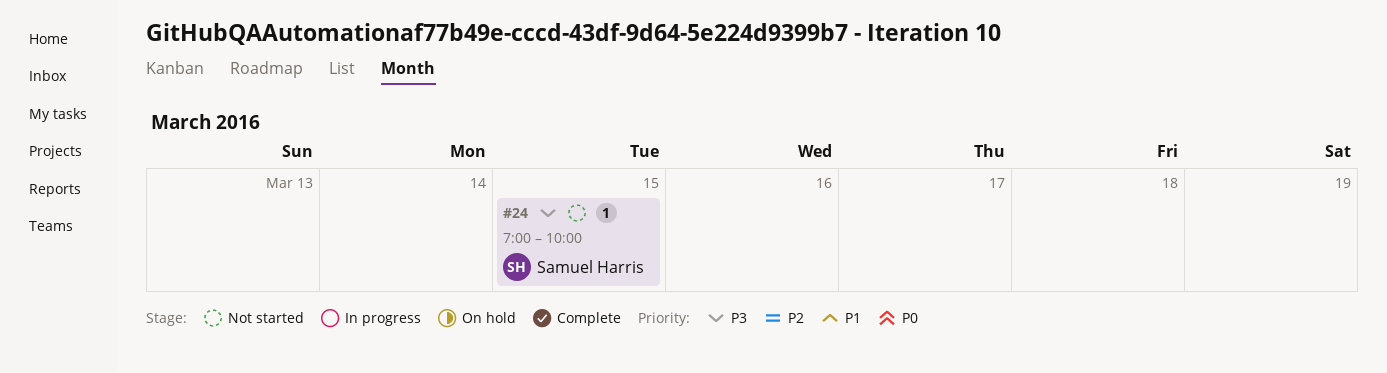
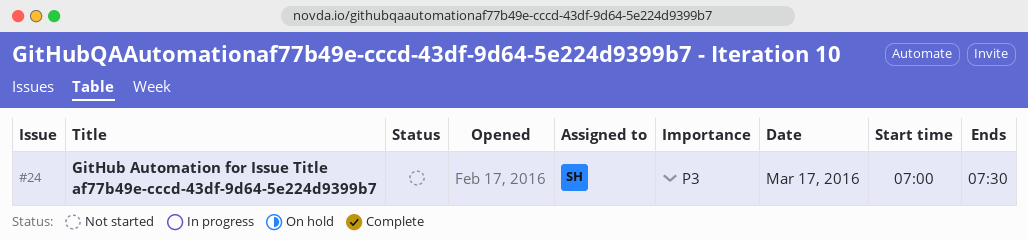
#24, day: Mar 15 -> Mar 17
#24, ends: 10:00 -> 07:30

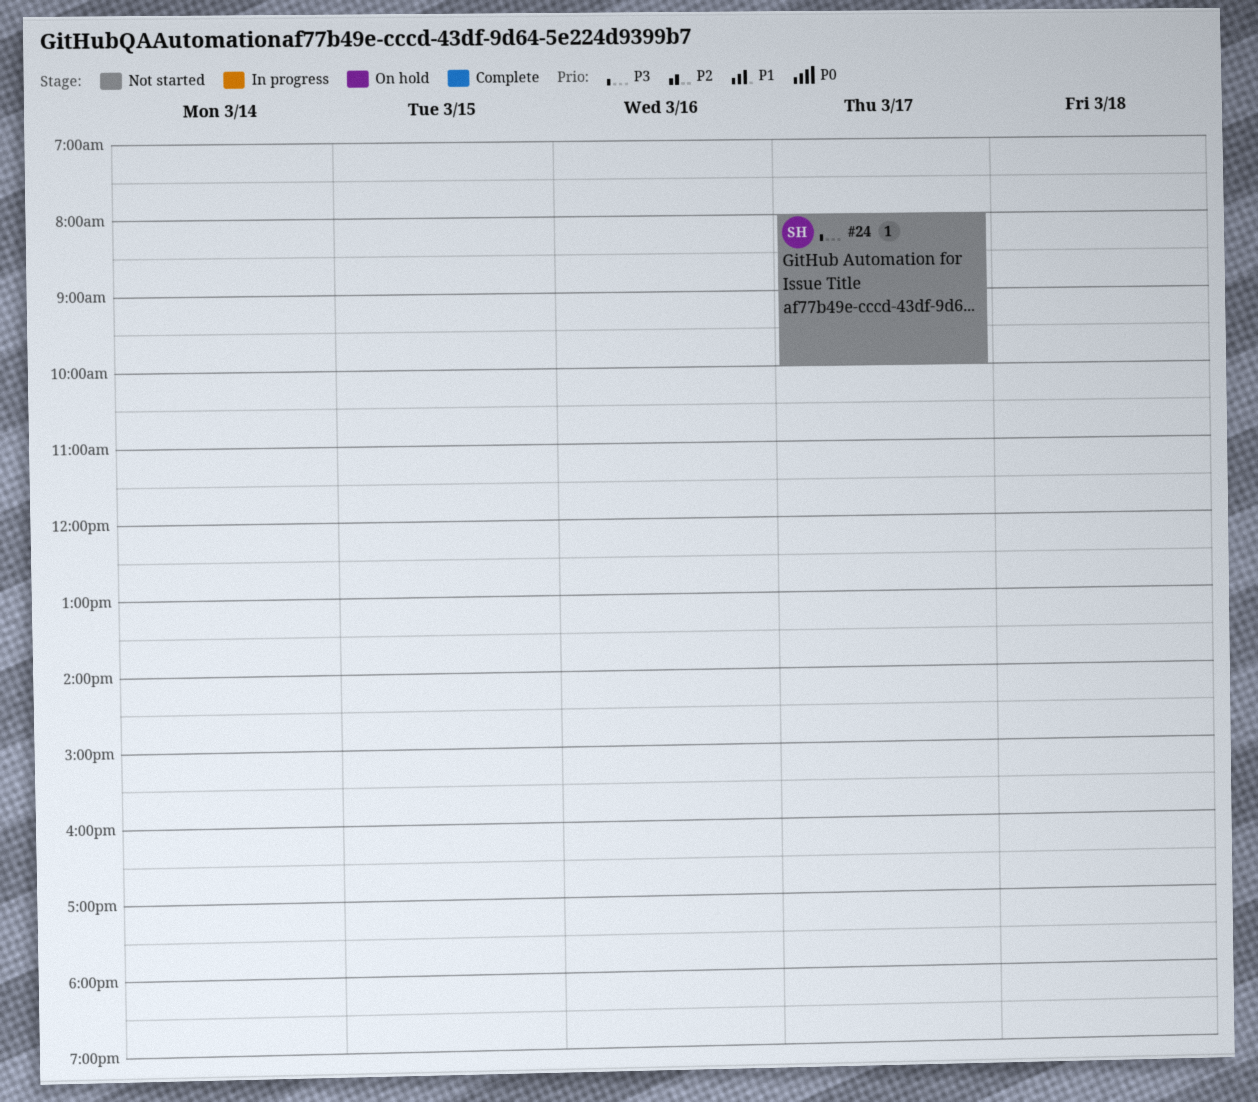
#24, begins: 07:00 -> 08:00
#24, ends: 07:30 -> 10:00

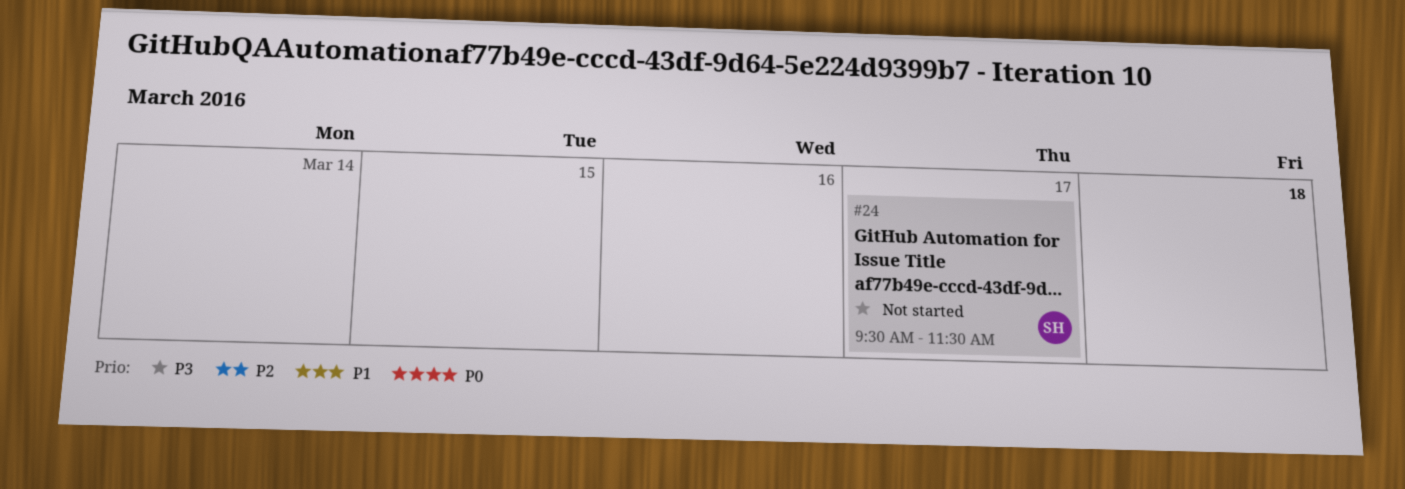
#24, begins: 08:00 -> 09:30
#24, ends: 10:00 -> 11:30

